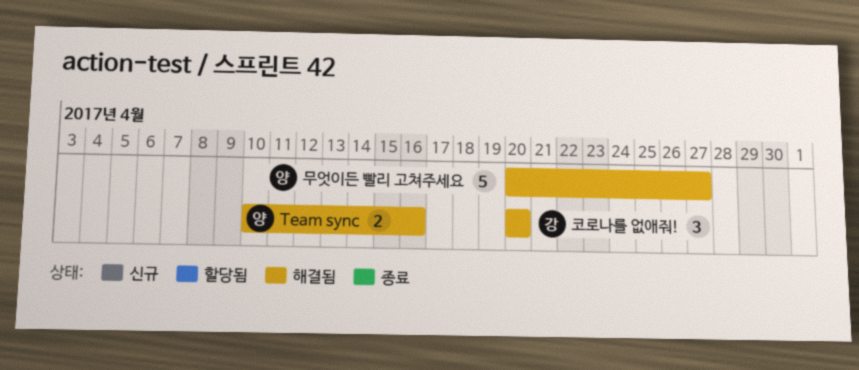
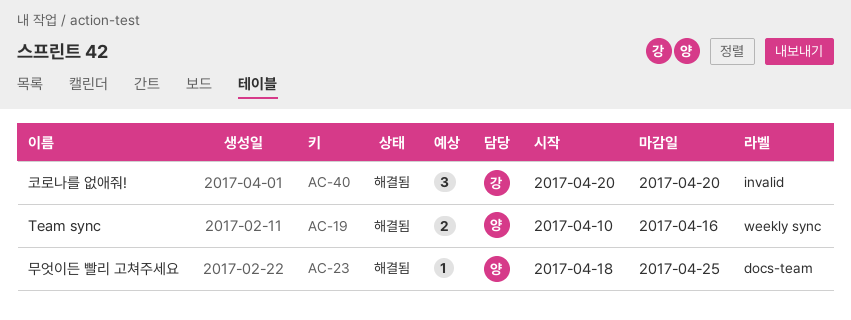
무엇이든 빨리 고쳐주세요, estimate: 5 -> 1
무엇이든 빨리 고쳐주세요, start: Apr 20 -> Apr 18
무엇이든 빨리 고쳐주세요, due: Apr 27 -> Apr 25

